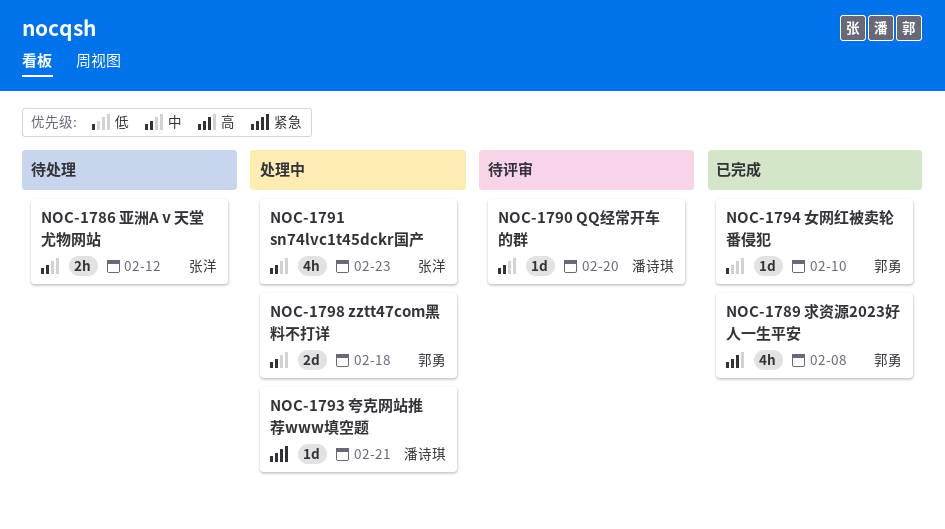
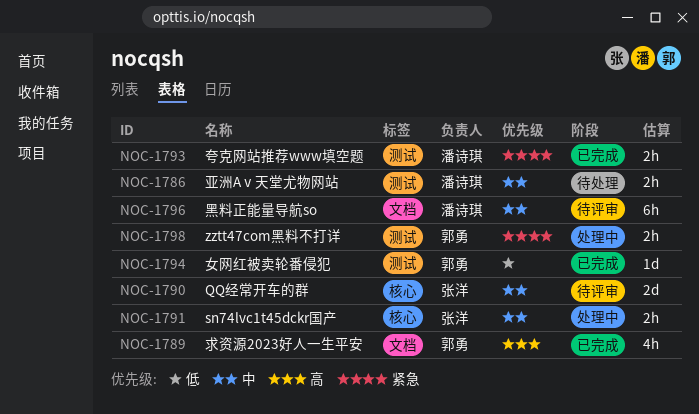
NOC-1786, owner: 张洋 -> 潘诗琪
NOC-1790, owner: 潘诗琪 -> 张洋
NOC-1790, estimate: 1d -> 2d
NOC-1791, estimate: 4h -> 2h
NOC-1793, status: 处理中 -> 已完成
NOC-1793, estimate: 1d -> 2h
NOC-1796: none -> present
NOC-1798, priority: 中 -> 紧急
NOC-1798, estimate: 2d -> 2h

